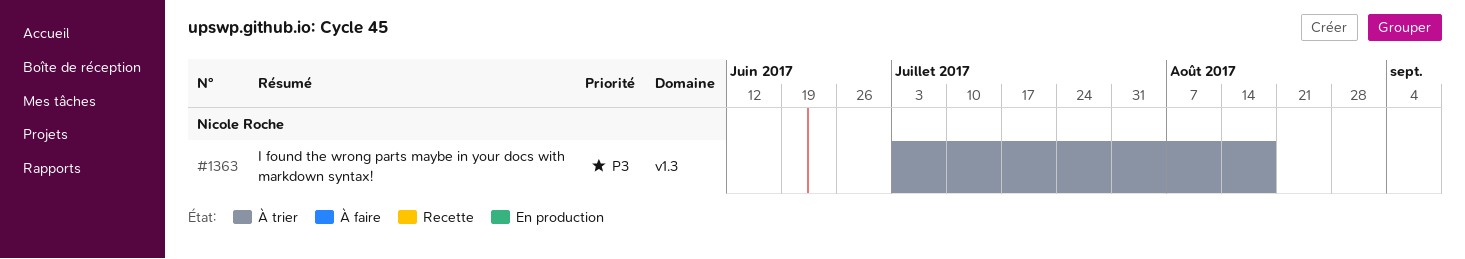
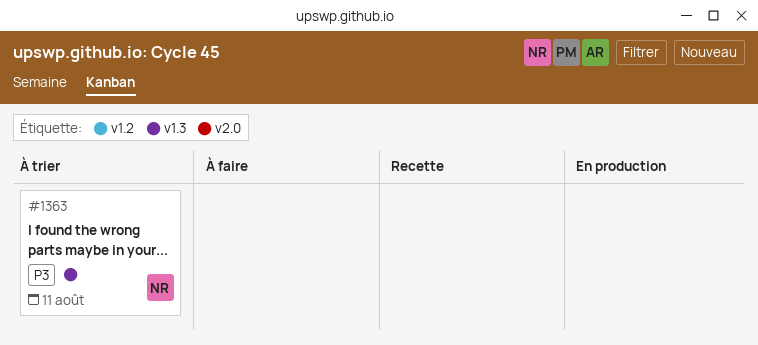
#1363, due: Aug 18 -> Aug 11

